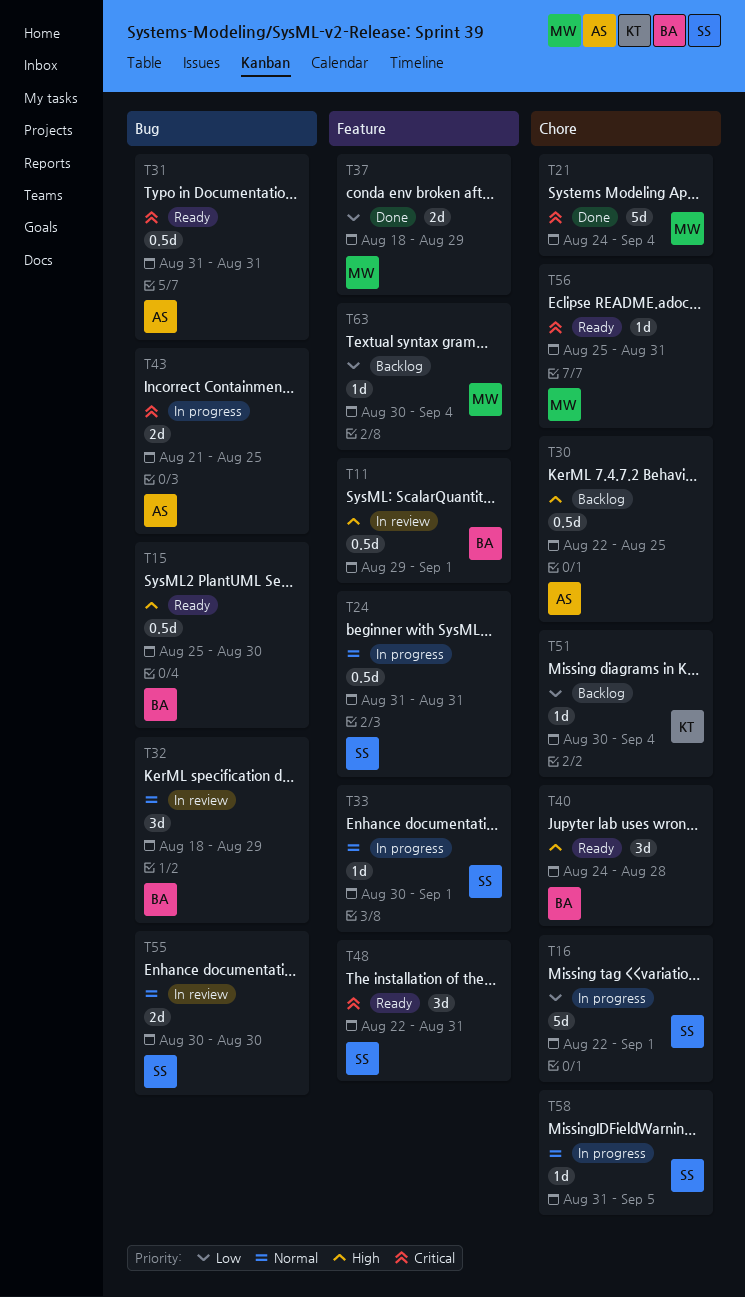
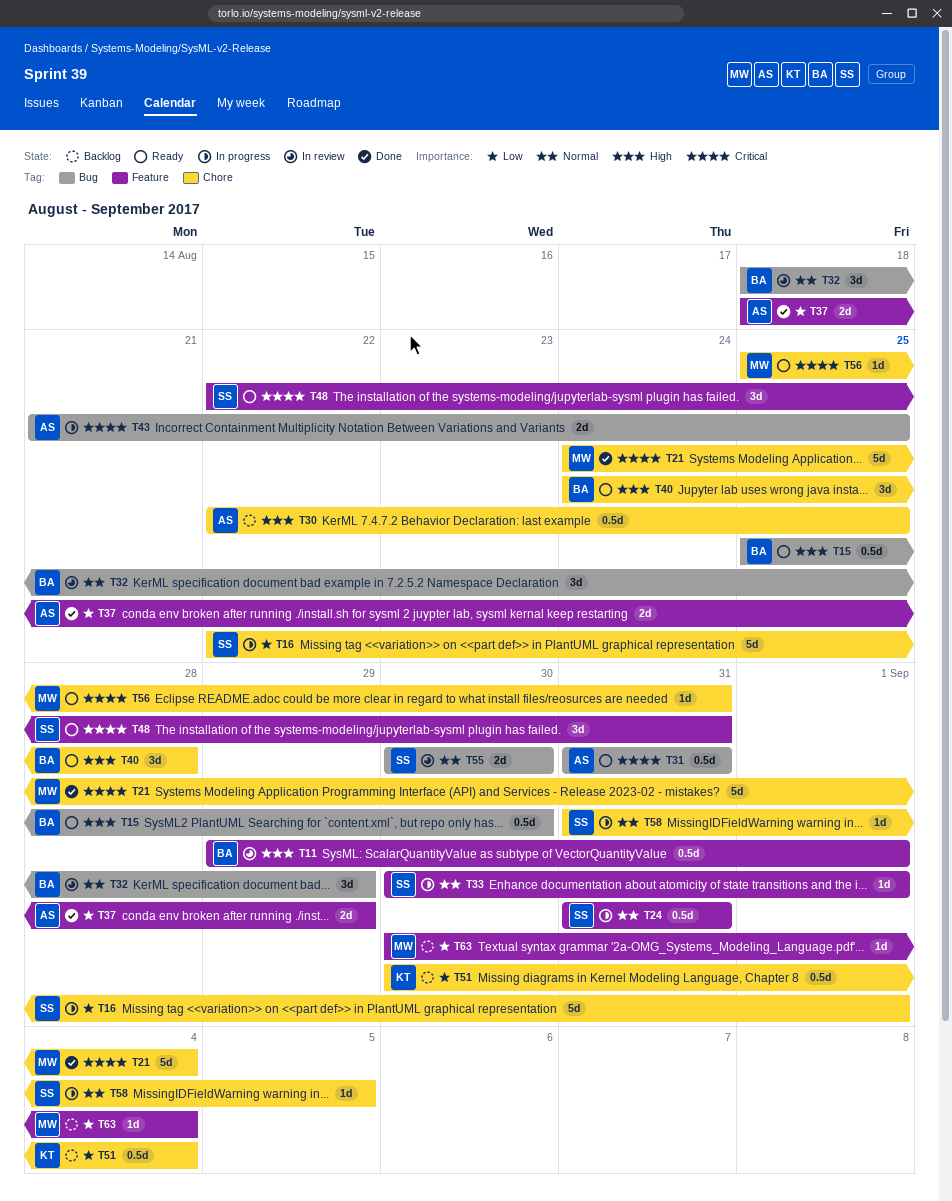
T37, owner: MW -> AS
T51, estimate: 1d -> 0.5d

